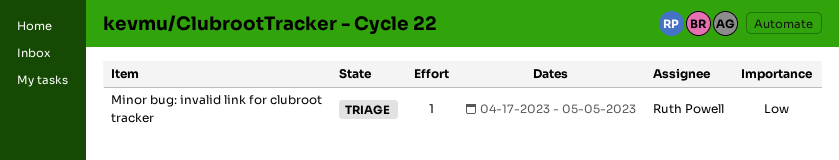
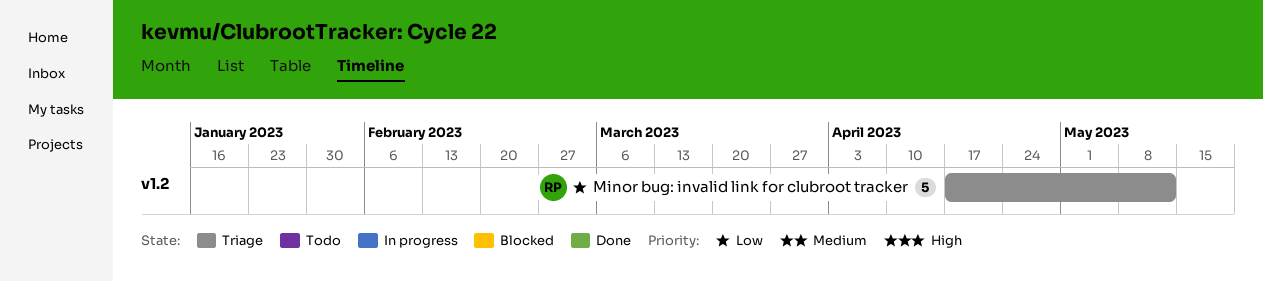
Minor bug: invalid link for clubroot tracker, estimate: 1 -> 5
Minor bug: invalid link for clubroot tracker, due: May 5 -> May 12

